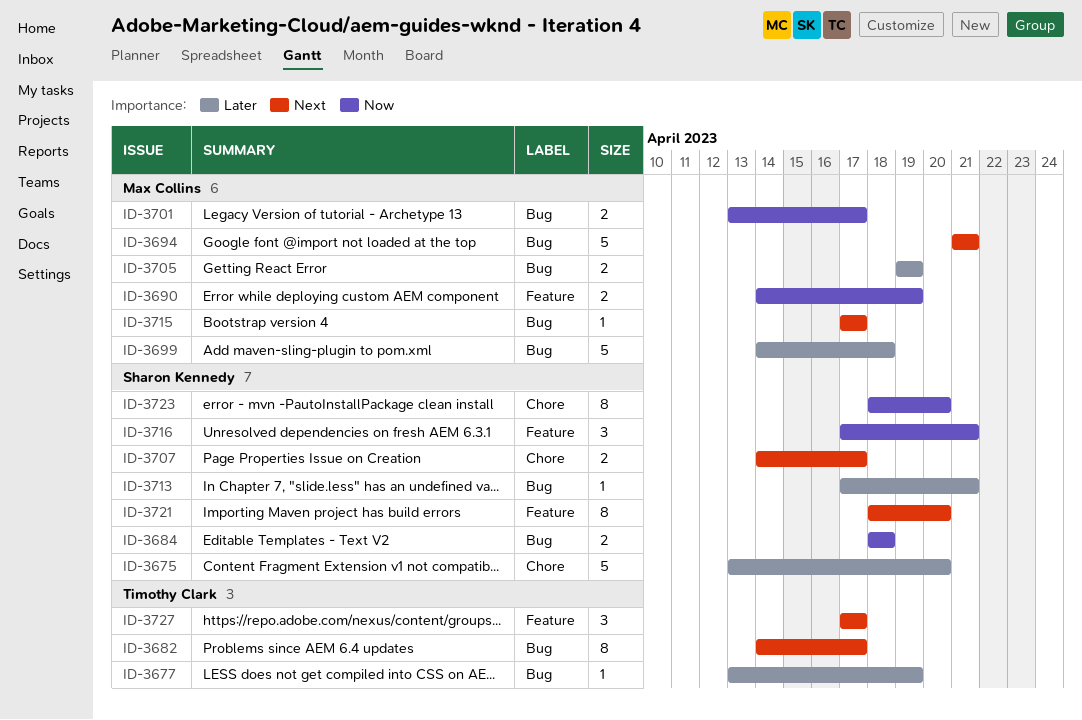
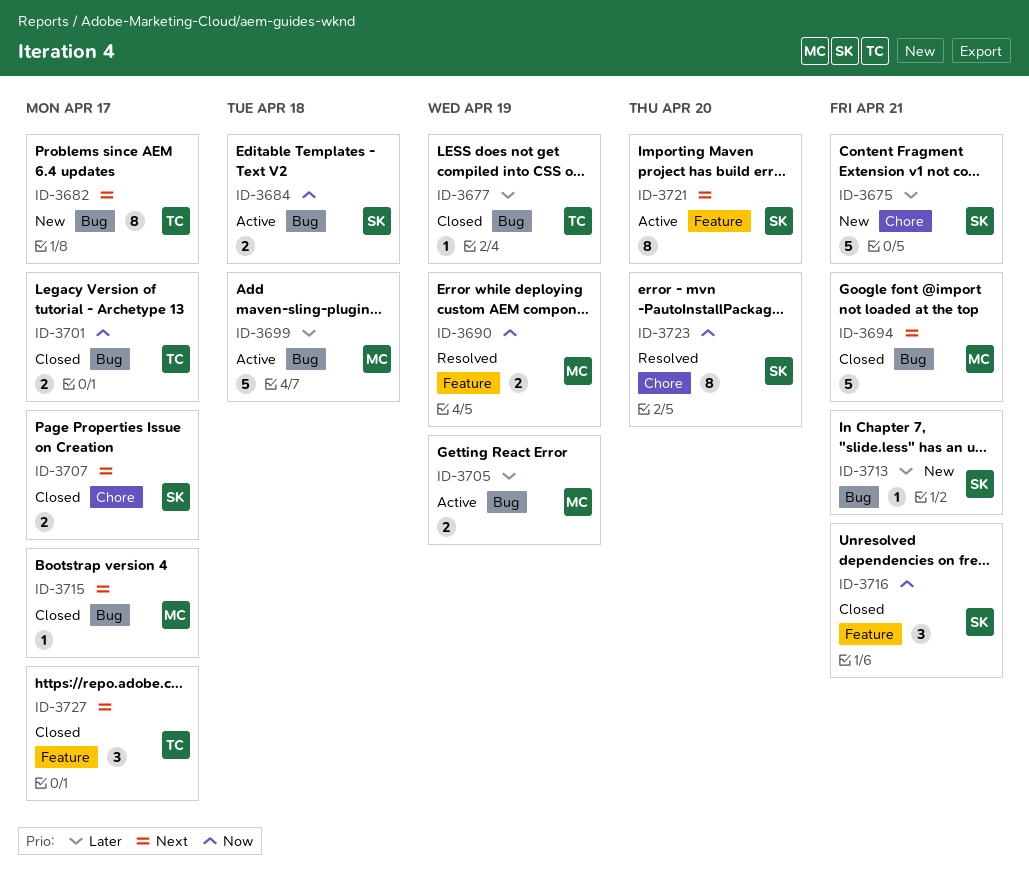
ID-3675, due: Apr 20 -> Apr 21
ID-3701, owner: Max Collins -> Timothy Clark

